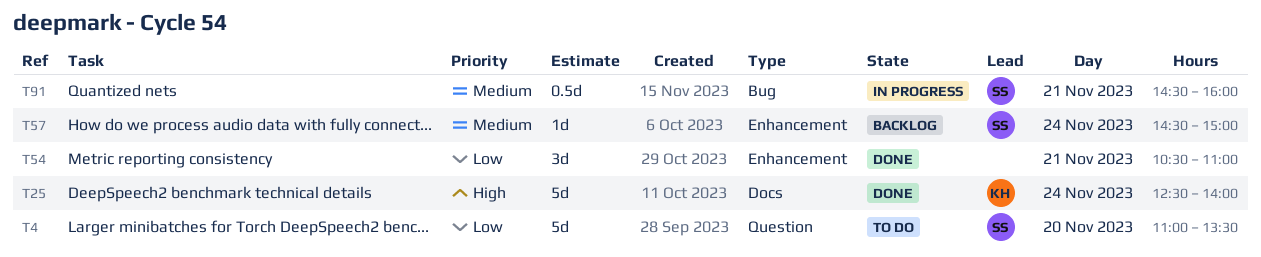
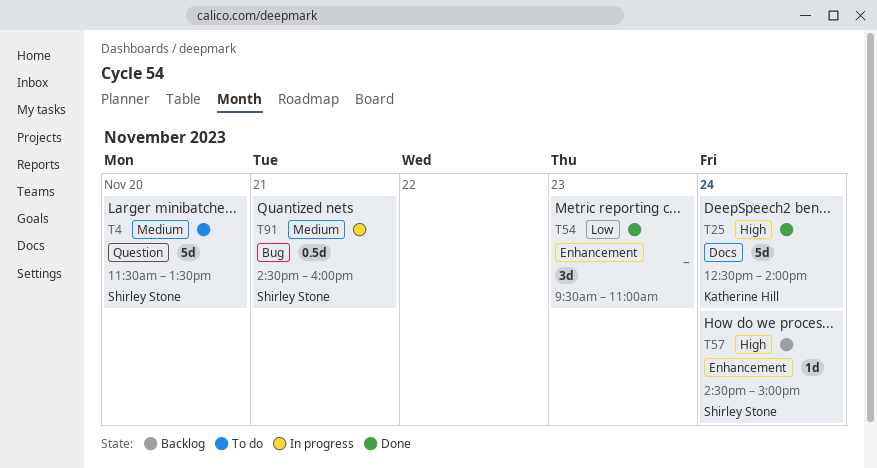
T4, priority: Low -> Medium
T4, begins: 11:00 -> 11:30
T54, day: Nov 21 -> Nov 23
T54, begins: 10:30 -> 09:30
T57, priority: Medium -> High

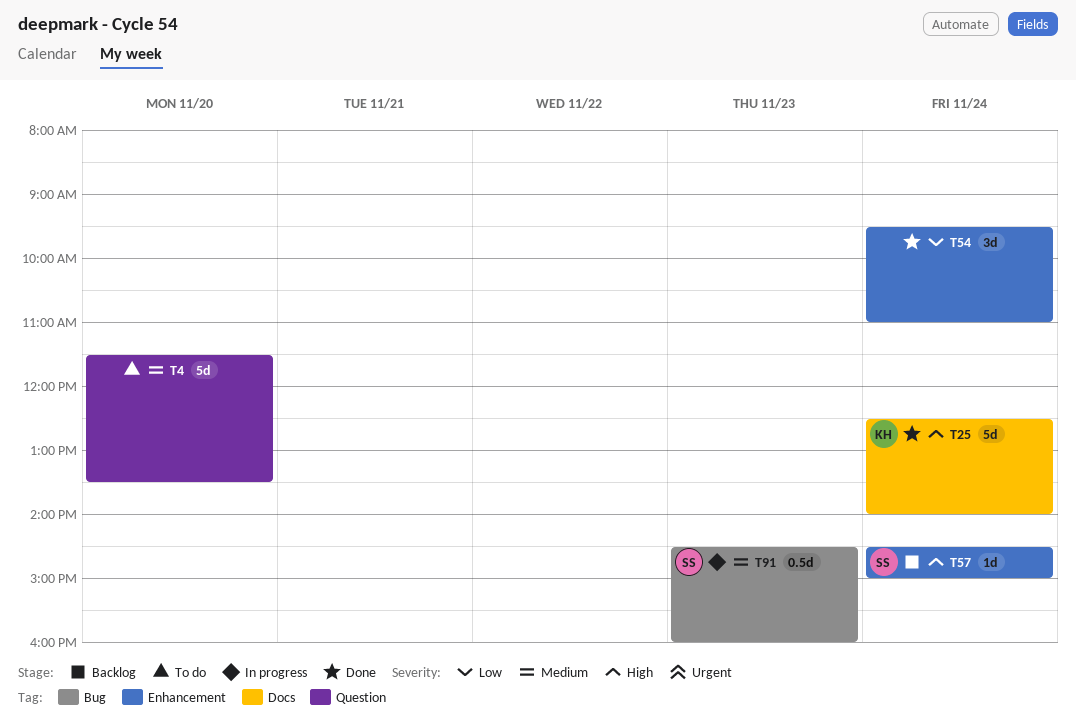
T4, owner: Shirley Stone -> none
T54, day: Nov 23 -> Nov 24
T91, day: Nov 21 -> Nov 23

